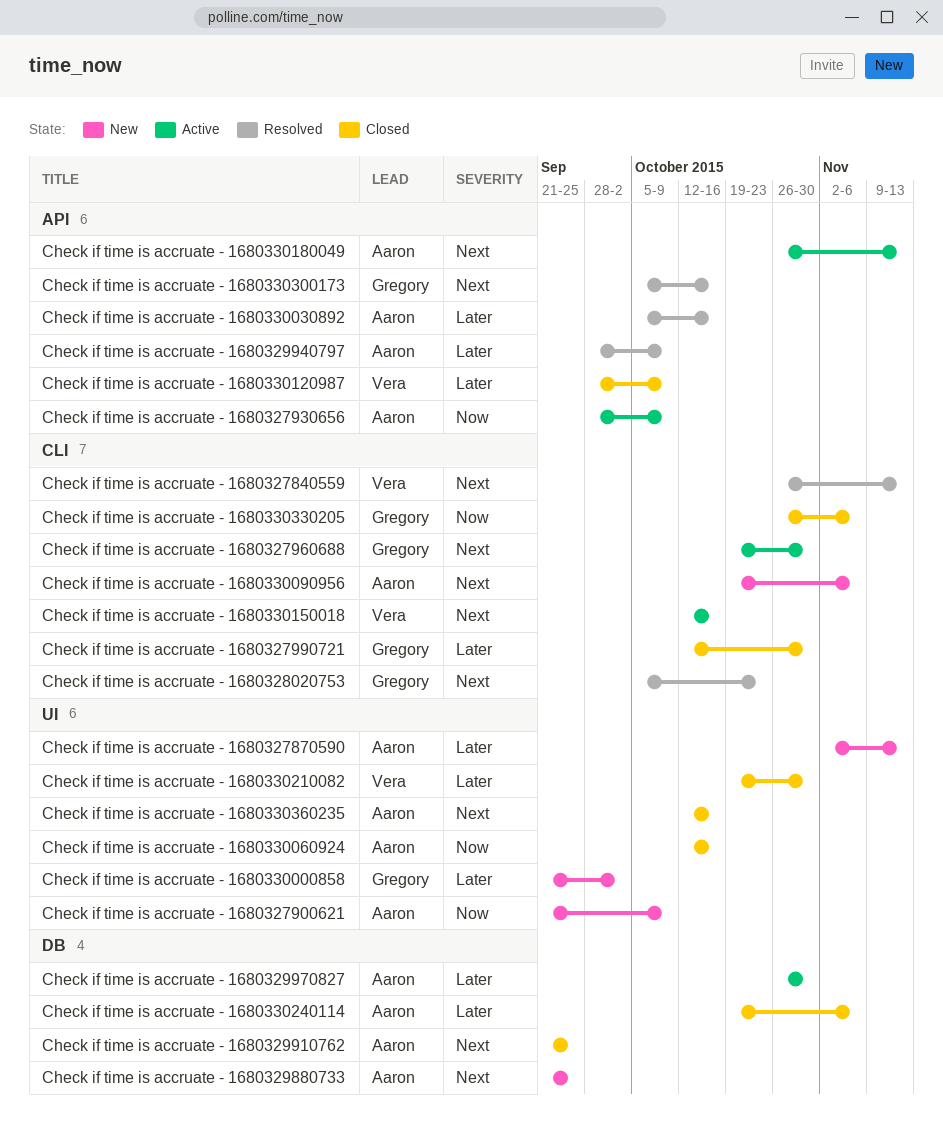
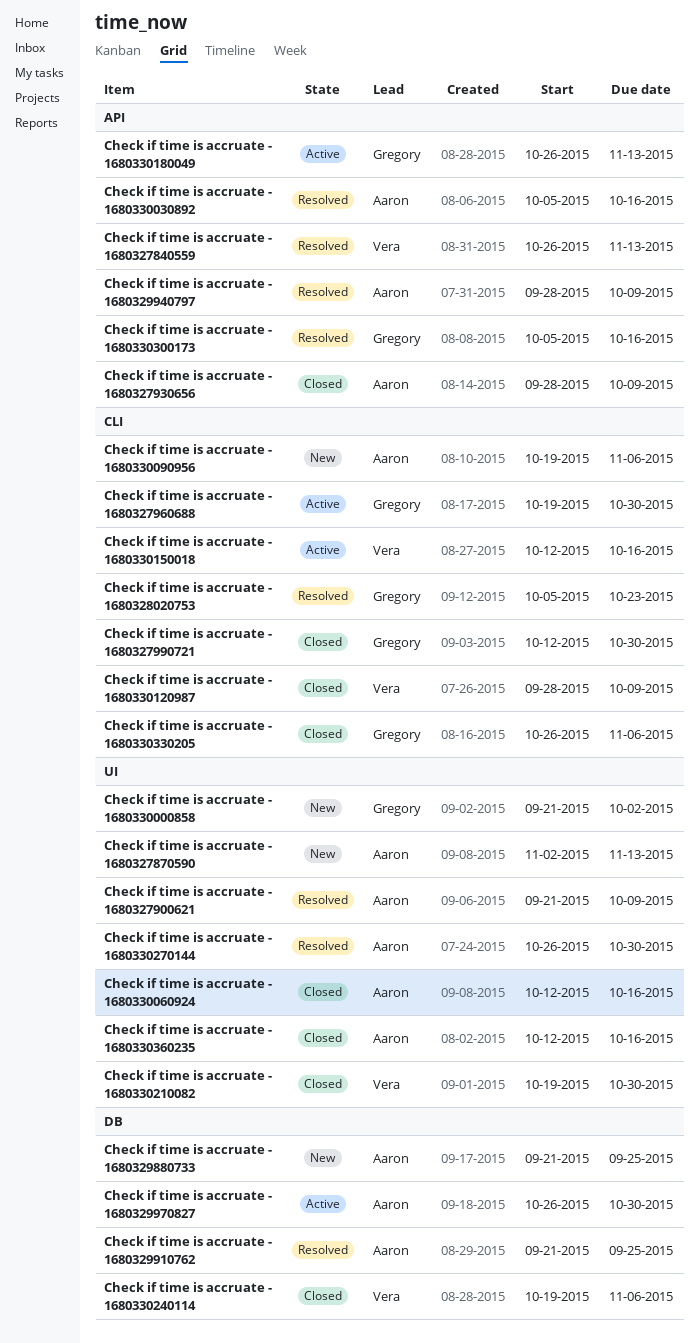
Check if time is accruate - 1680327840559, label: CLI -> API
Check if time is accruate - 1680327900621, status: New -> Resolved
Check if time is accruate - 1680327930656, status: Active -> Closed
Check if time is accruate - 1680329910762, status: Closed -> Resolved
Check if time is accruate - 1680330120987, label: API -> CLI
Check if time is accruate - 1680330180049, owner: Aaron -> Gregory
Check if time is accruate - 1680330240114, owner: Aaron -> Vera
Check if time is accruate - 1680330270144: none -> present

